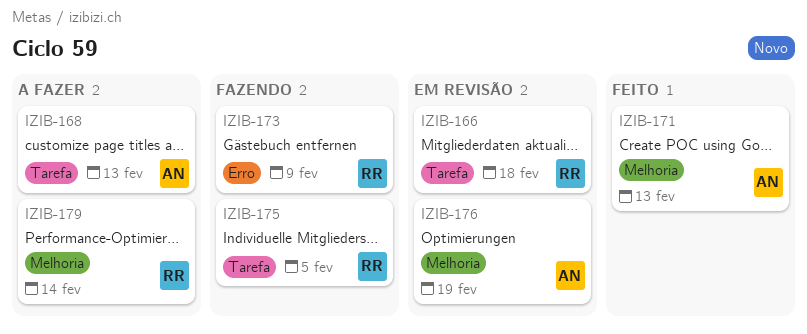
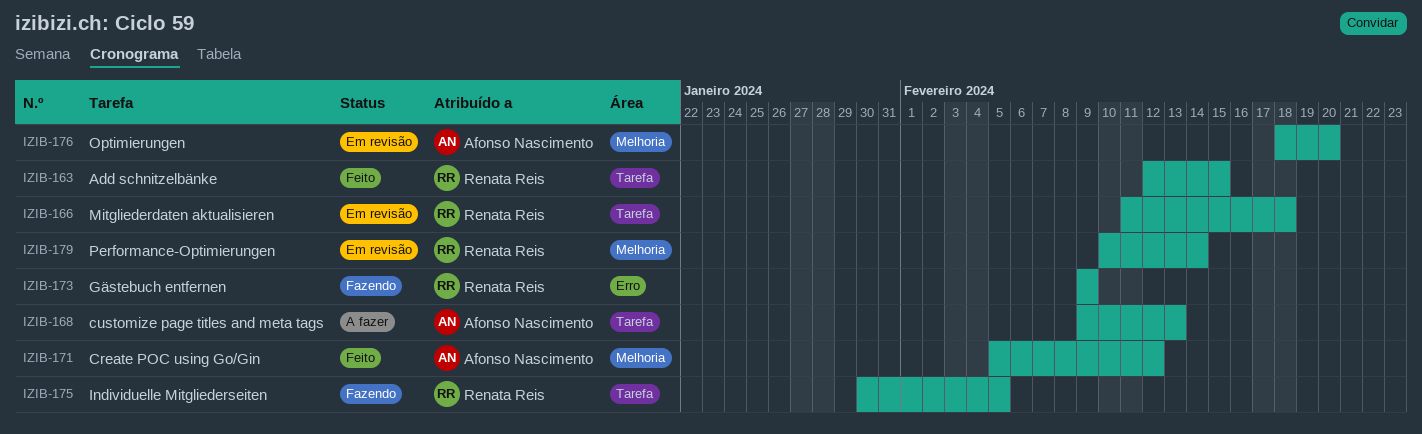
IZIB-163: none -> present
IZIB-171, due: Feb 13 -> Feb 12
IZIB-176, due: Feb 19 -> Feb 20
IZIB-179, status: A fazer -> Em revisão

